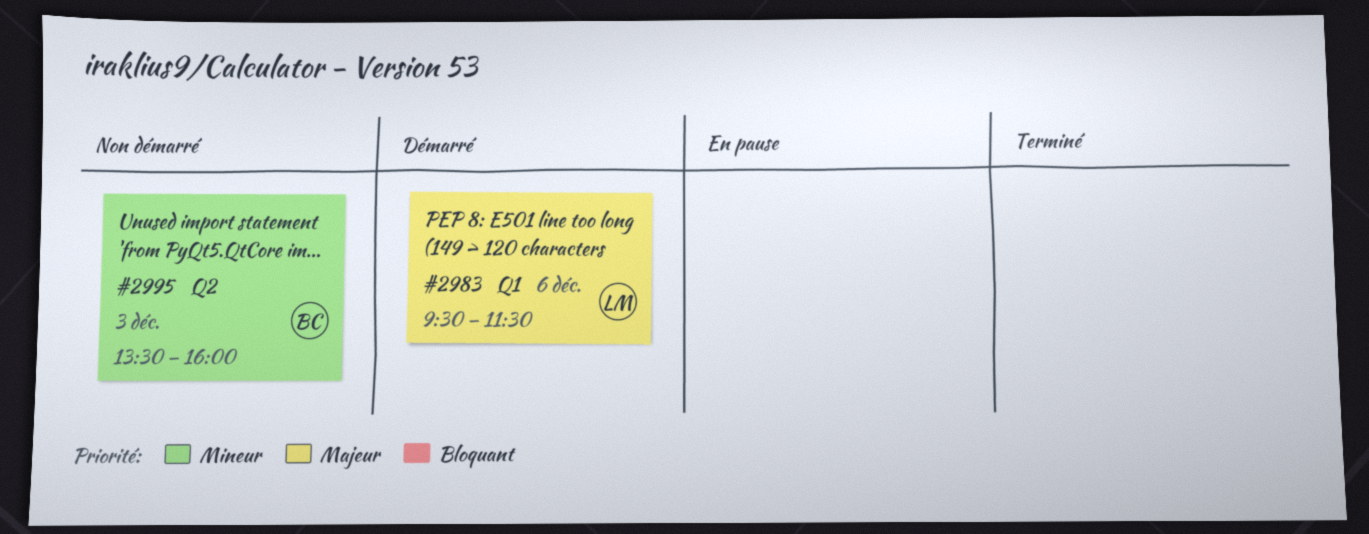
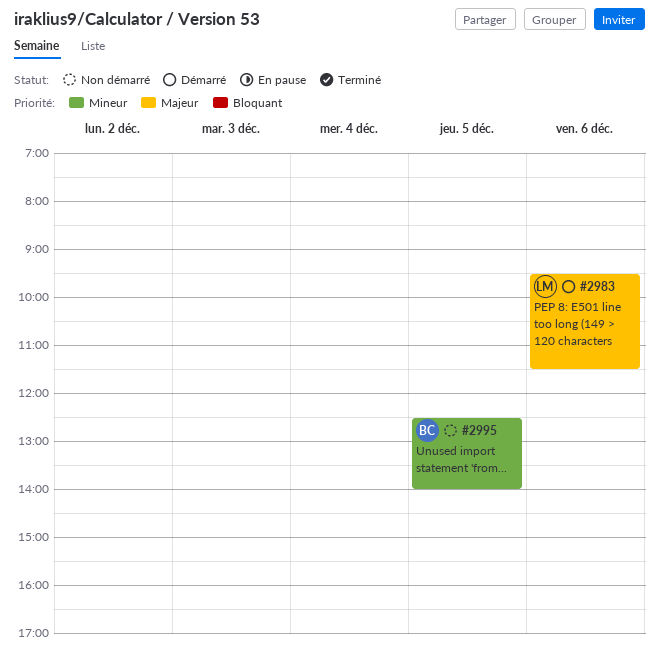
#2995, day: Dec 3 -> Dec 5
#2995, begins: 13:30 -> 12:30
#2995, ends: 16:00 -> 14:00

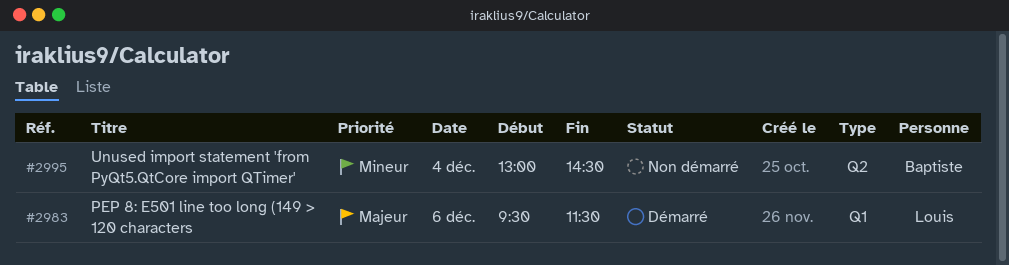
#2995, day: Dec 5 -> Dec 4
#2995, begins: 12:30 -> 13:00
#2995, ends: 14:00 -> 14:30

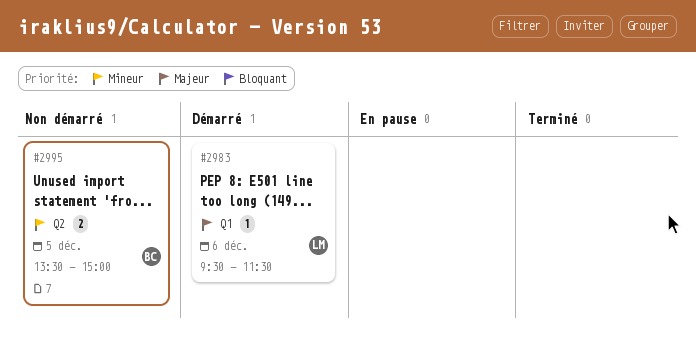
#2995, day: Dec 4 -> Dec 5
#2995, begins: 13:00 -> 13:30
#2995, ends: 14:30 -> 15:00

